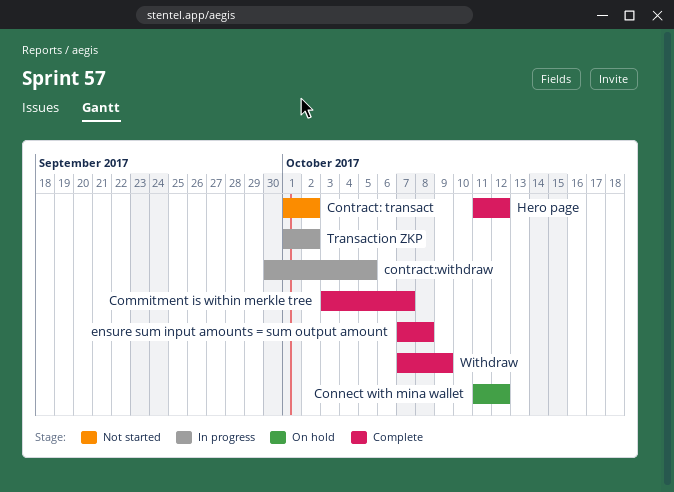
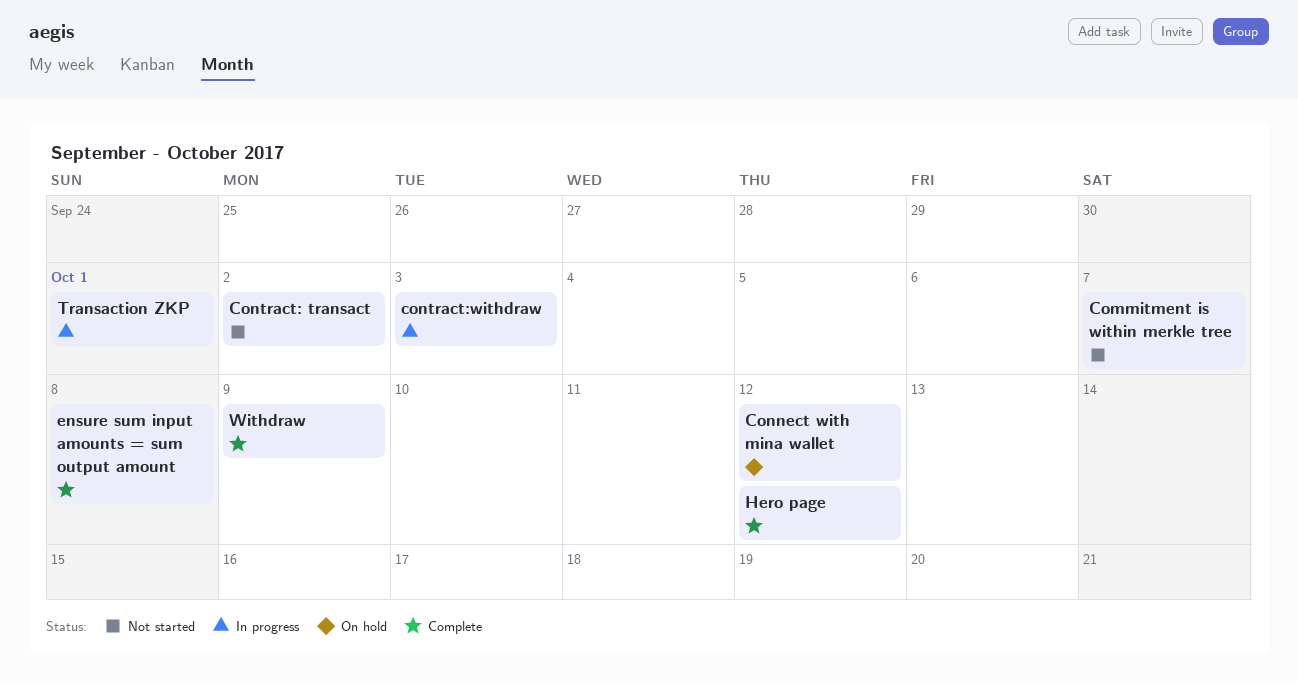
Commitment is within merkle tree, status: Complete -> Not started
contract:withdraw, due: Oct 5 -> Oct 3
Transaction ZKP, due: Oct 2 -> Oct 1

